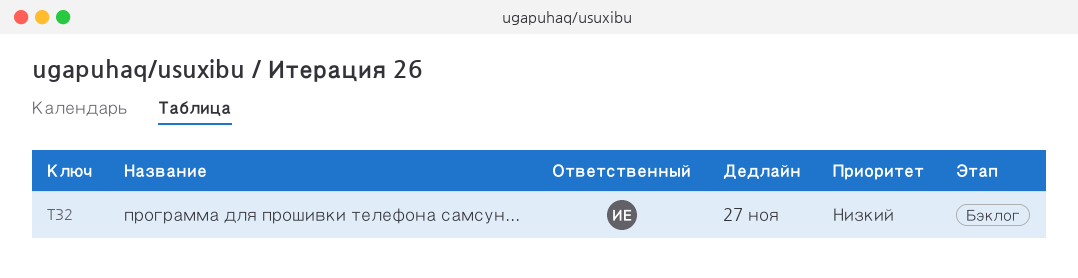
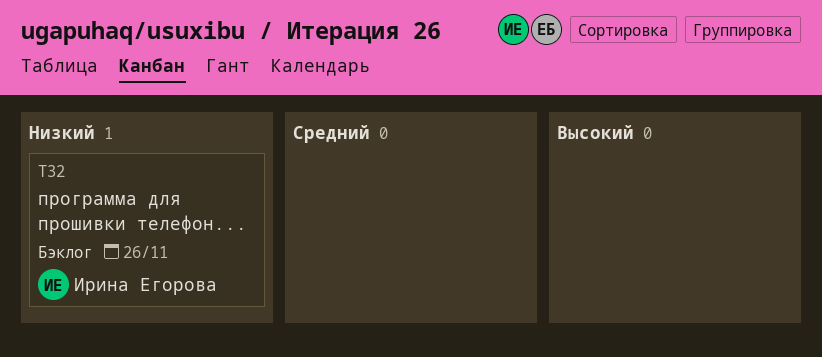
T32, due: Nov 27 -> Nov 26

